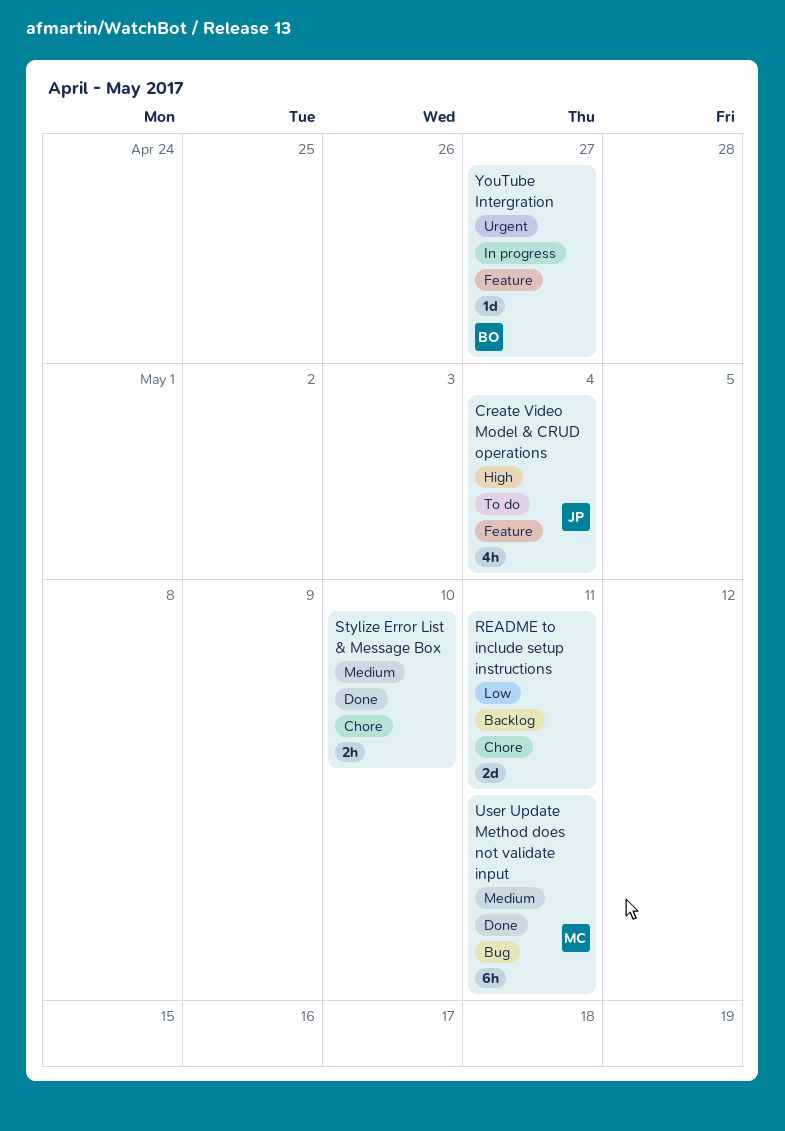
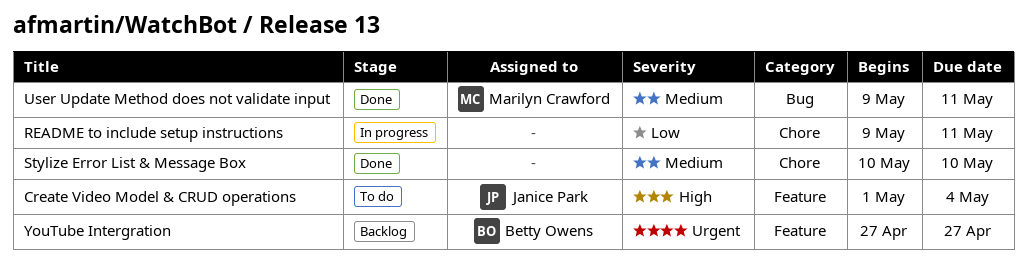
README to include setup instructions, status: Backlog -> In progress
YouTube Intergration, status: In progress -> Backlog

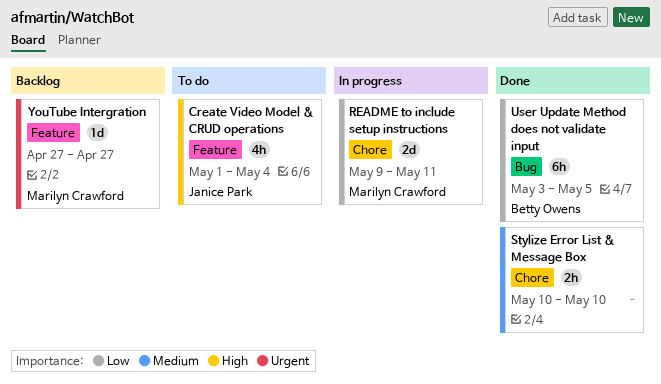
README to include setup instructions, owner: none -> Marilyn Crawford
User Update Method does not validate input, owner: Marilyn Crawford -> Betty Owens
User Update Method does not validate input, priority: Medium -> Low
User Update Method does not validate input, start: May 9 -> May 3
User Update Method does not validate input, due: May 11 -> May 5
YouTube Intergration, owner: Betty Owens -> Marilyn Crawford

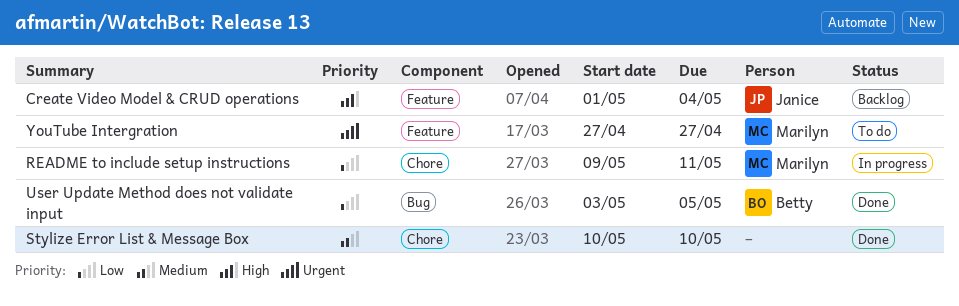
Create Video Model & CRUD operations, status: To do -> Backlog
YouTube Intergration, status: Backlog -> To do

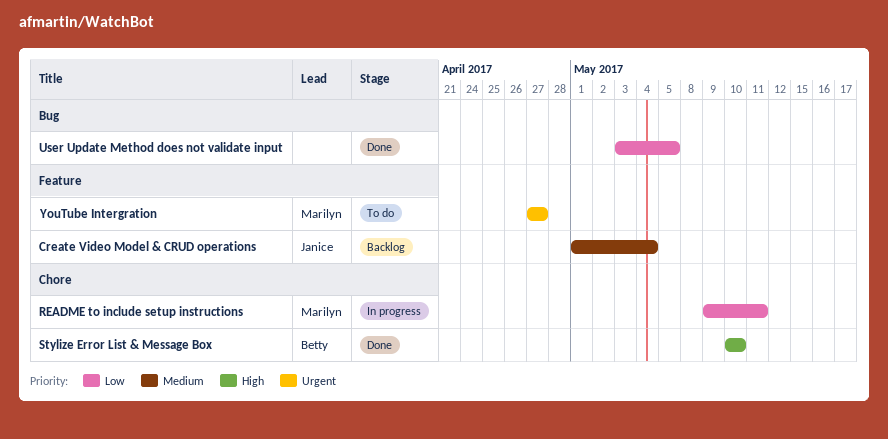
Create Video Model & CRUD operations, priority: High -> Medium
Stylize Error List & Message Box, owner: none -> Betty
Stylize Error List & Message Box, priority: Medium -> High
User Update Method does not validate input, owner: Betty -> none

